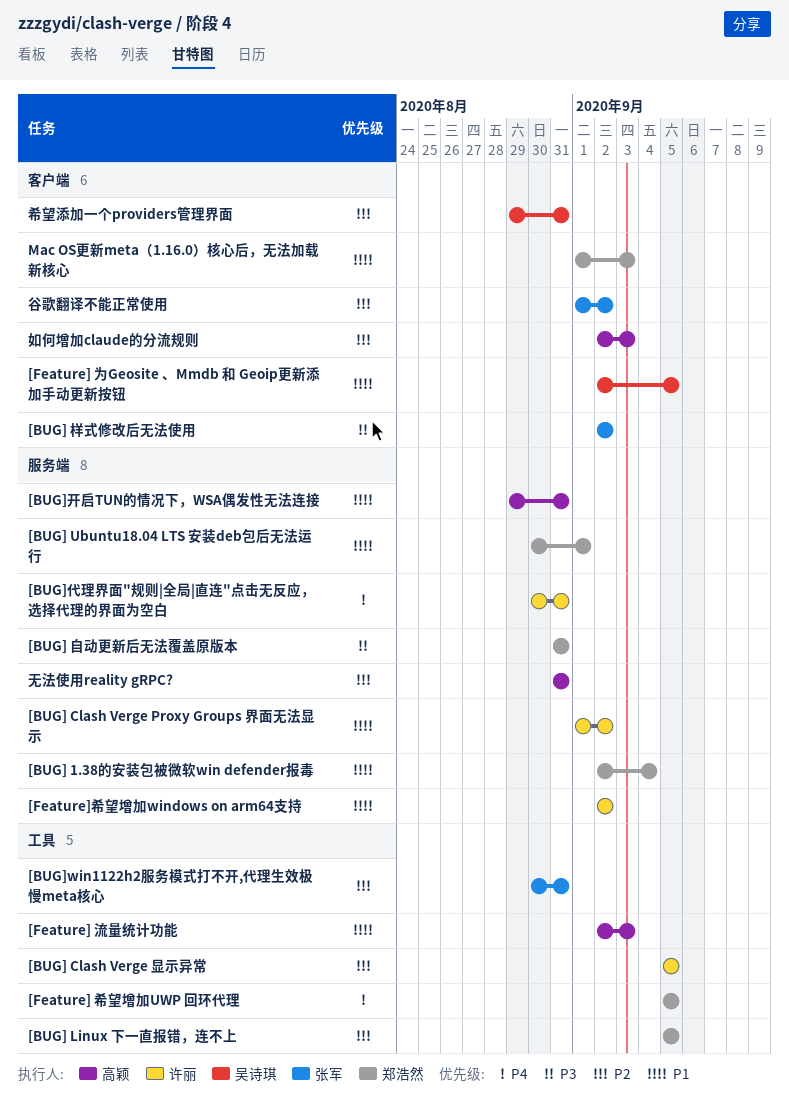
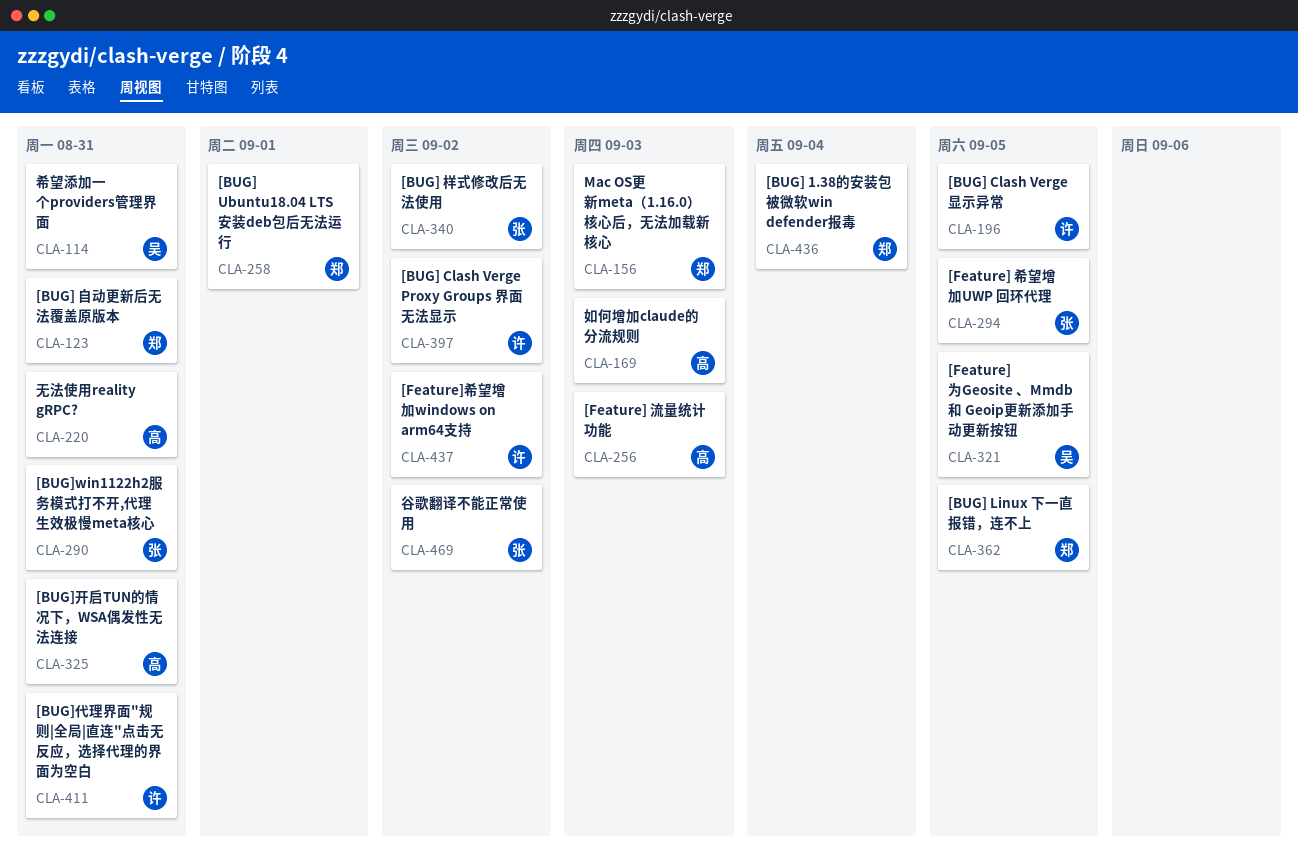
[Feature] 希望增加UWP 回环代理, owner: 郑浩然 -> 张军

